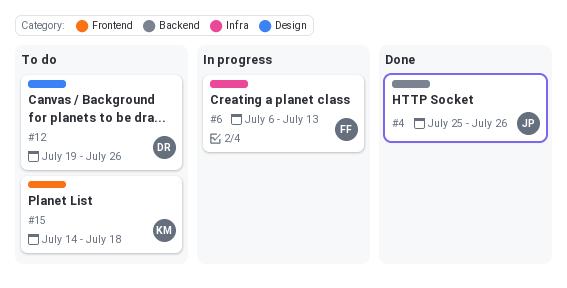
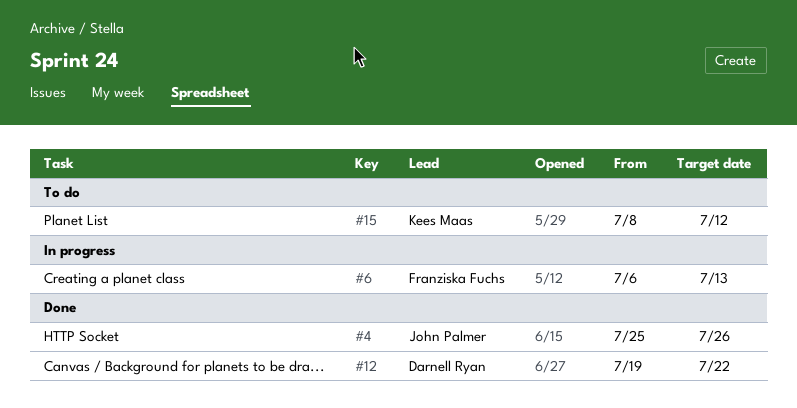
#12, status: To do -> Done
#12, due: Jul 26 -> Jul 22
#15, start: Jul 14 -> Jul 8
#15, due: Jul 18 -> Jul 12

